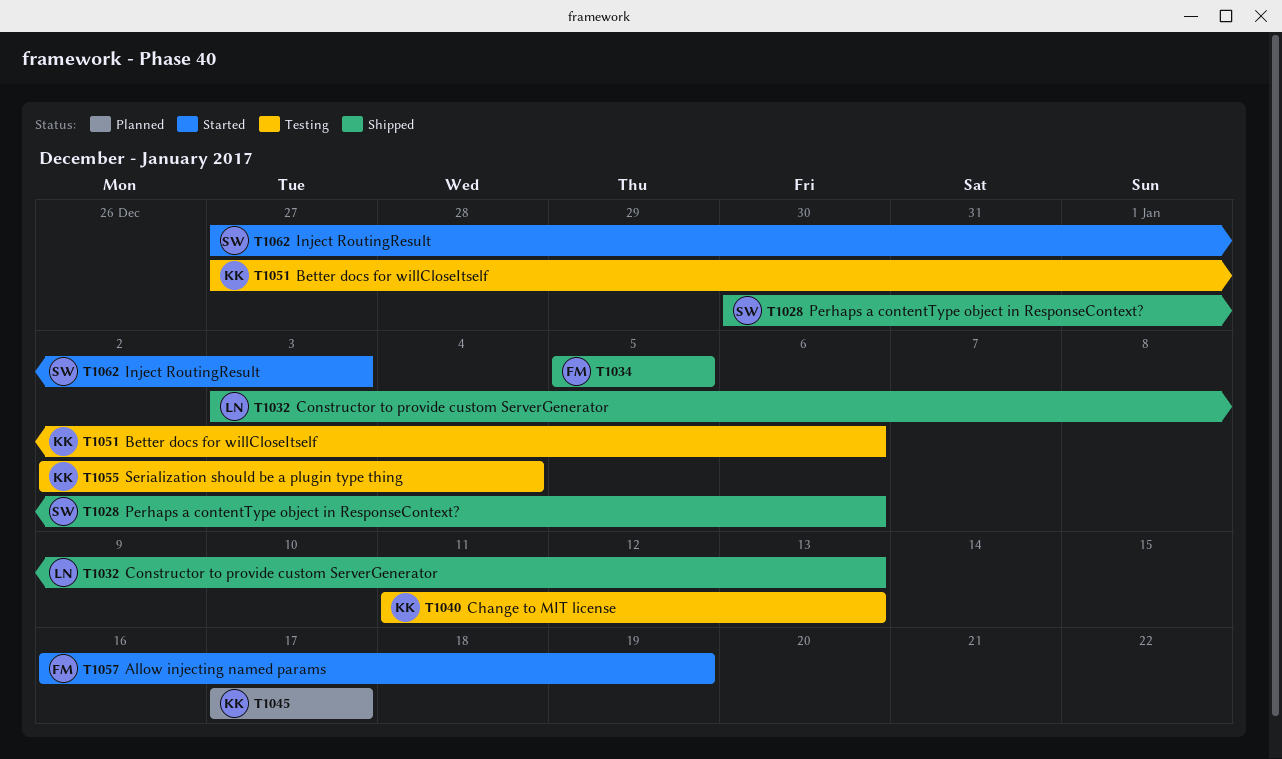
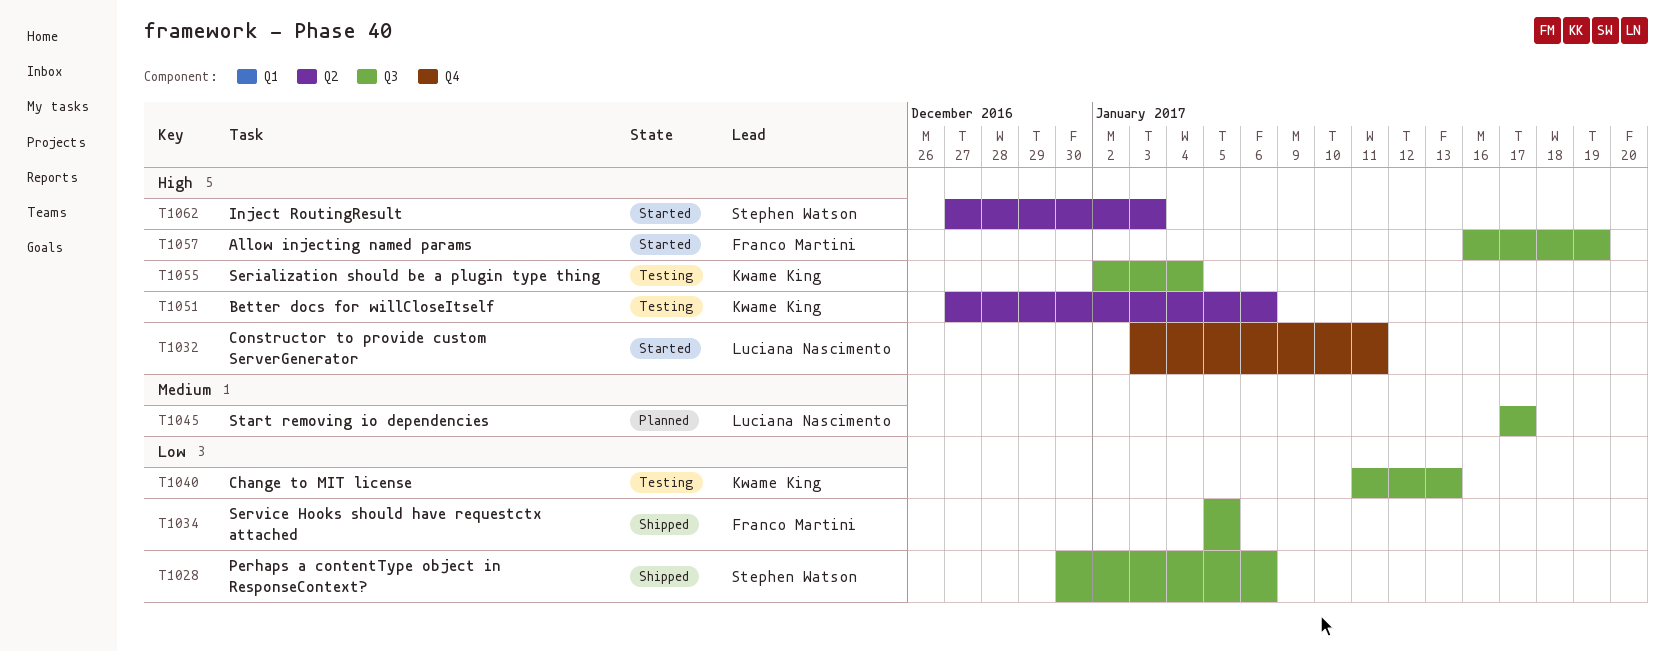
T1032, status: Shipped -> Started
T1032, due: Jan 13 -> Jan 11
T1045, owner: Kwame King -> Luciana Nascimento

